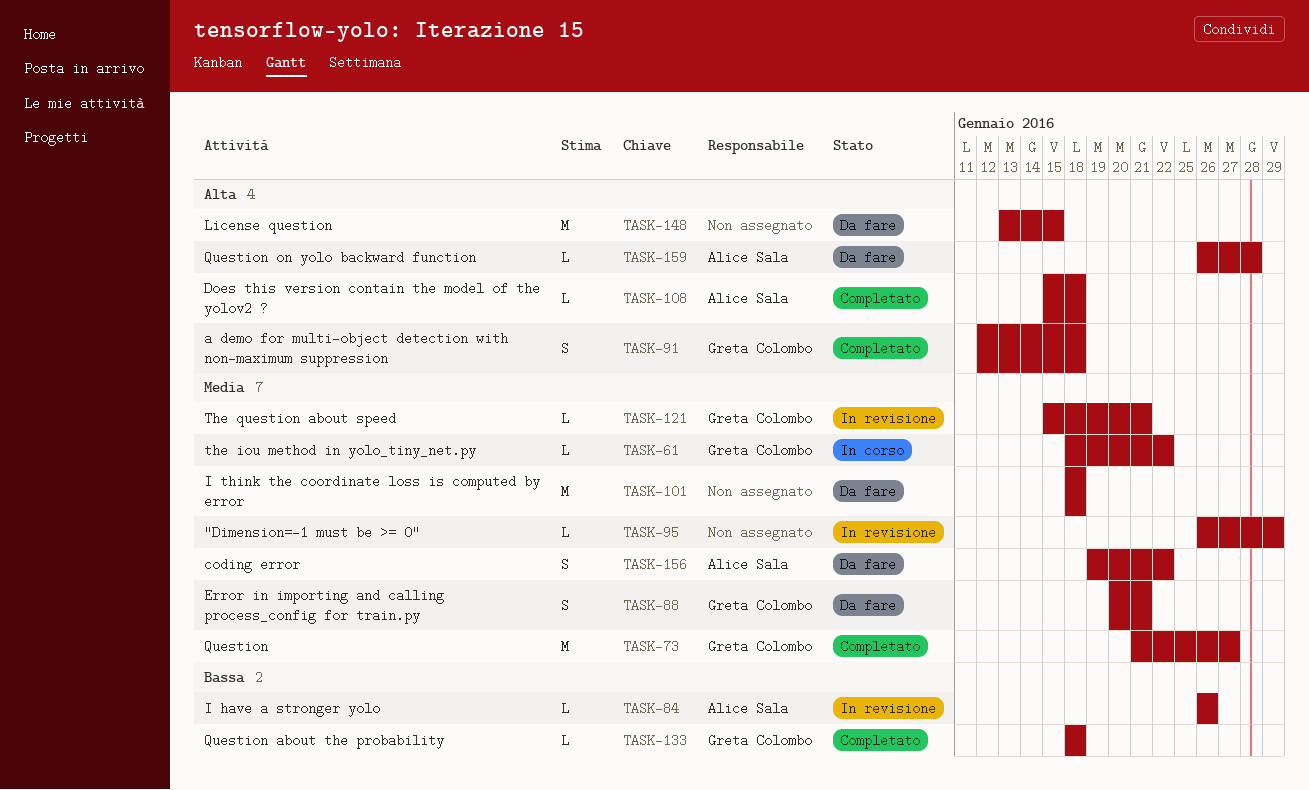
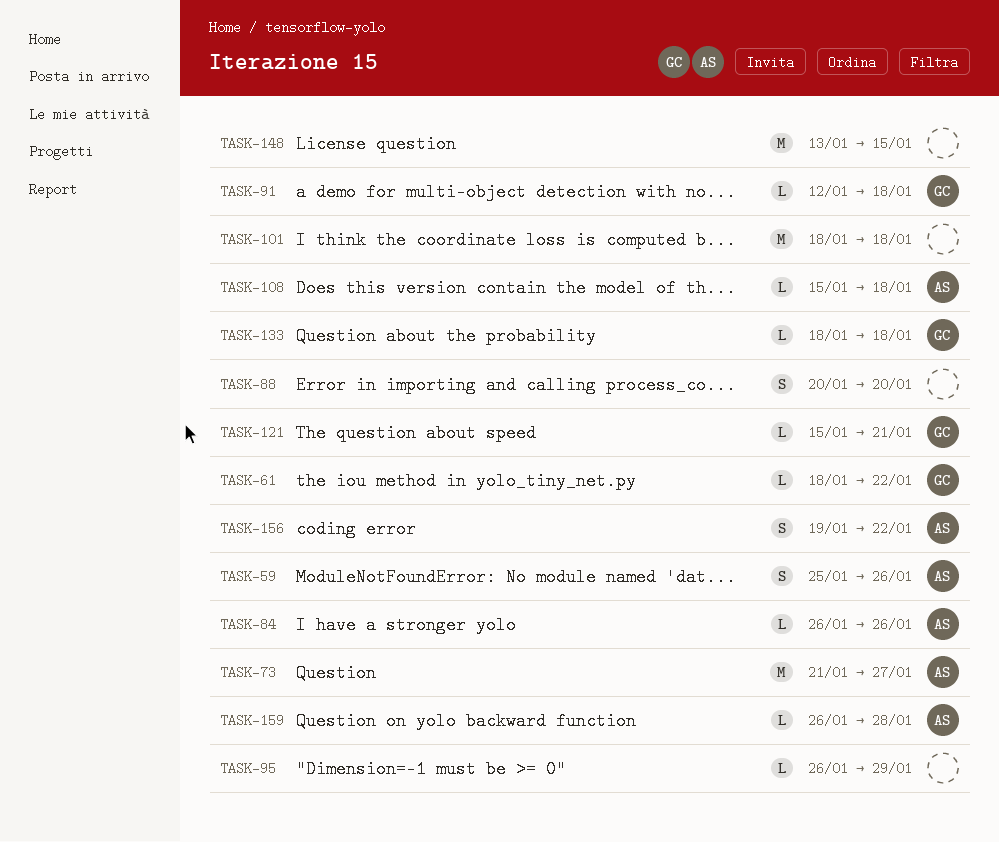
TASK-59: none -> present
TASK-73, owner: Greta Colombo -> Alice Sala
TASK-88, owner: Greta Colombo -> none
TASK-88, due: Jan 21 -> Jan 20
TASK-91, estimate: S -> L

